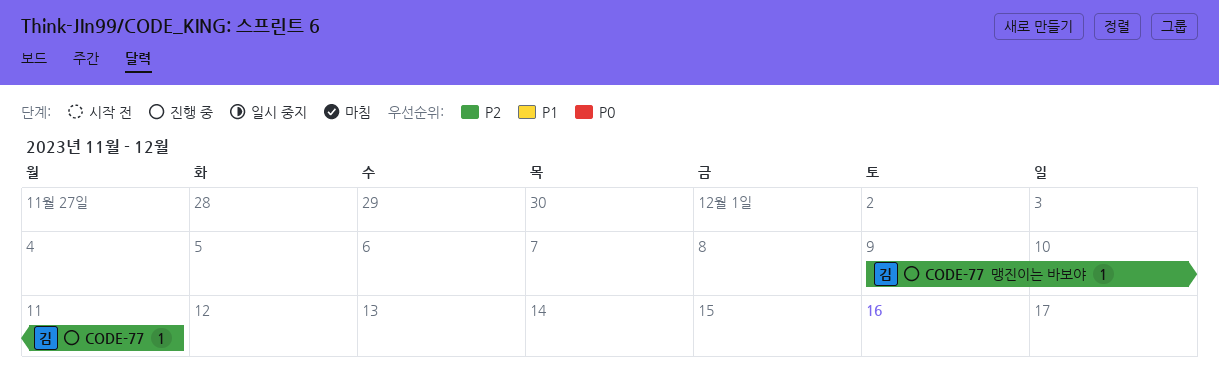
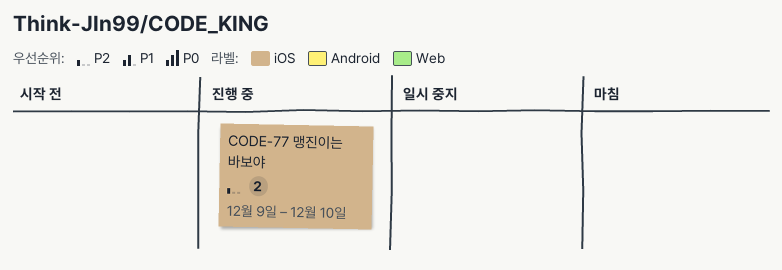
CODE-77, estimate: 1 -> 2
CODE-77, due: Dec 11 -> Dec 10

